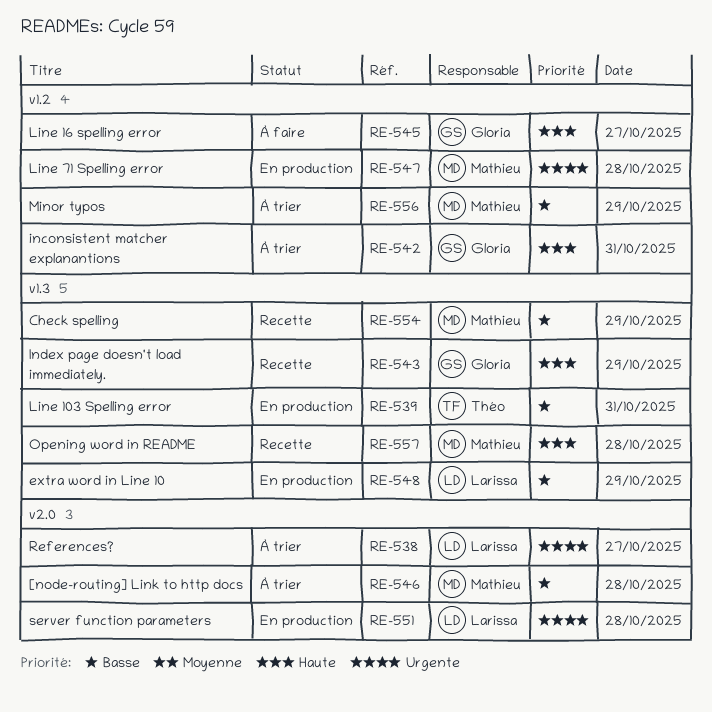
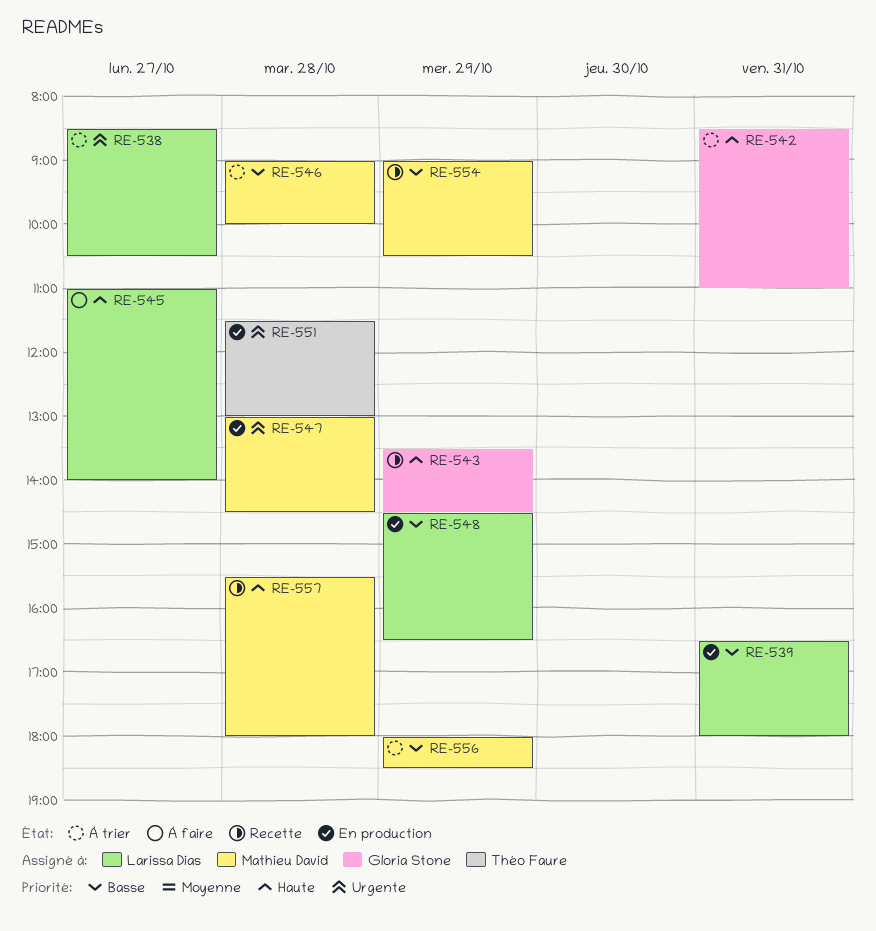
RE-539, owner: Théo Faure -> Larissa Dias
RE-545, owner: Gloria Stone -> Larissa Dias
RE-551, owner: Larissa Dias -> Théo Faure

